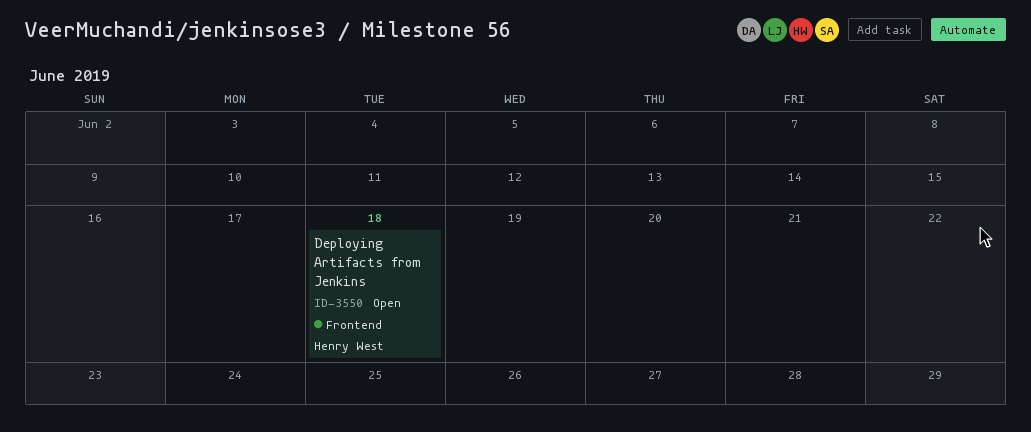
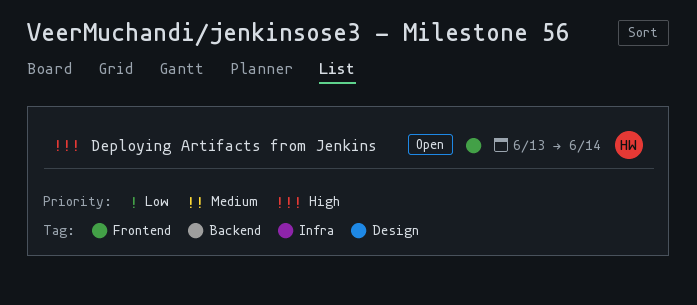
Deploying Artifacts from Jenkins, due: Jun 18 -> Jun 14

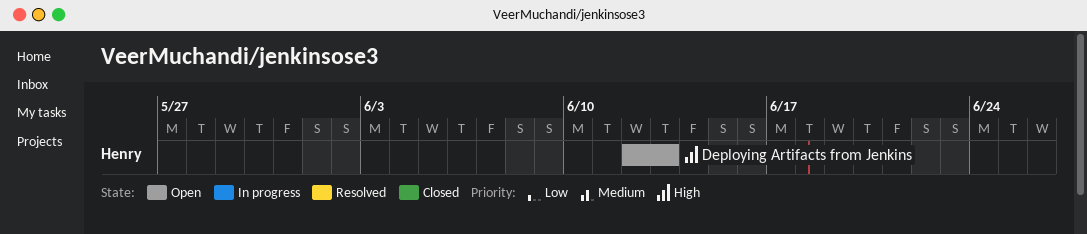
Deploying Artifacts from Jenkins, start: Jun 13 -> Jun 12
Deploying Artifacts from Jenkins, due: Jun 14 -> Jun 13

